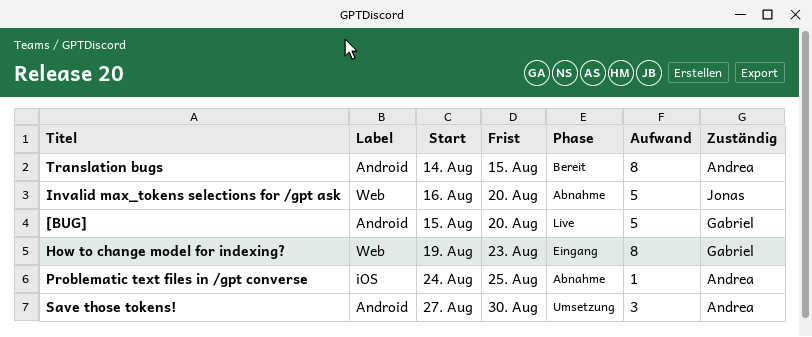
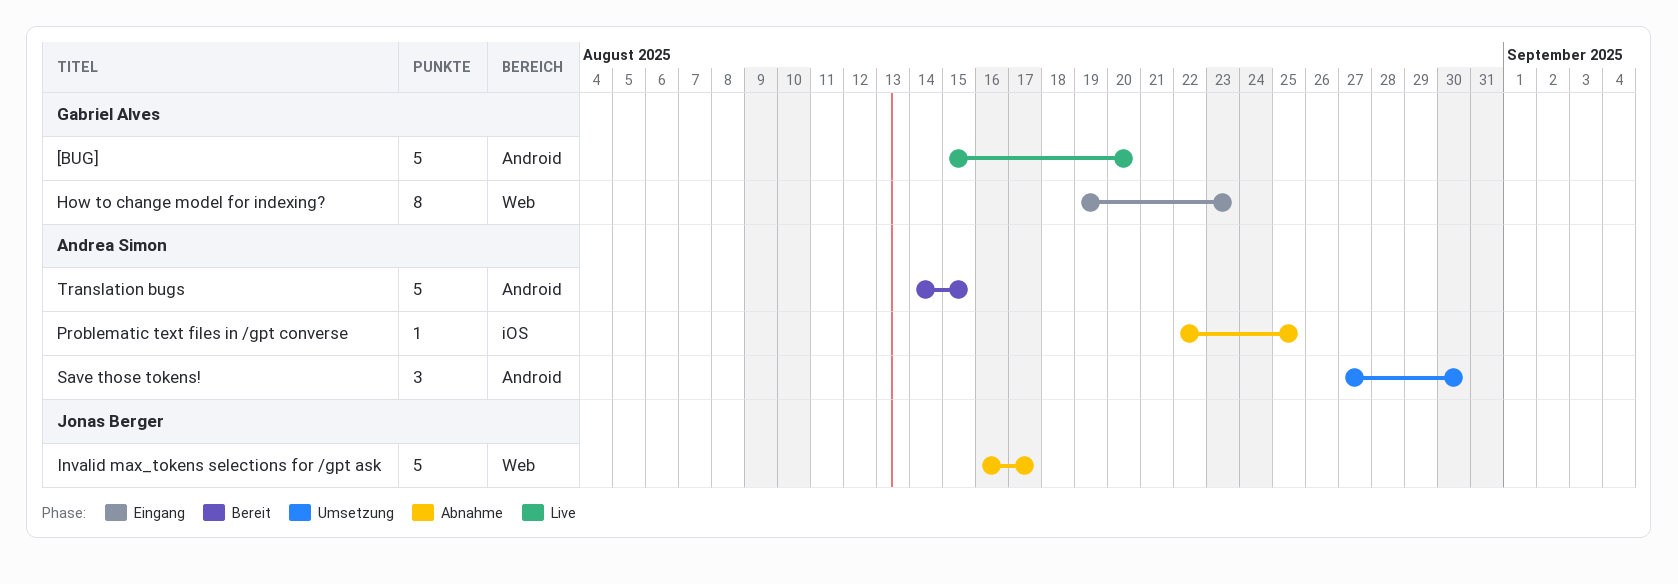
Invalid max_tokens selections for /gpt ask, due: Aug 20 -> Aug 17
Problematic text files in /gpt converse, start: Aug 24 -> Aug 22
Translation bugs, estimate: 8 -> 5

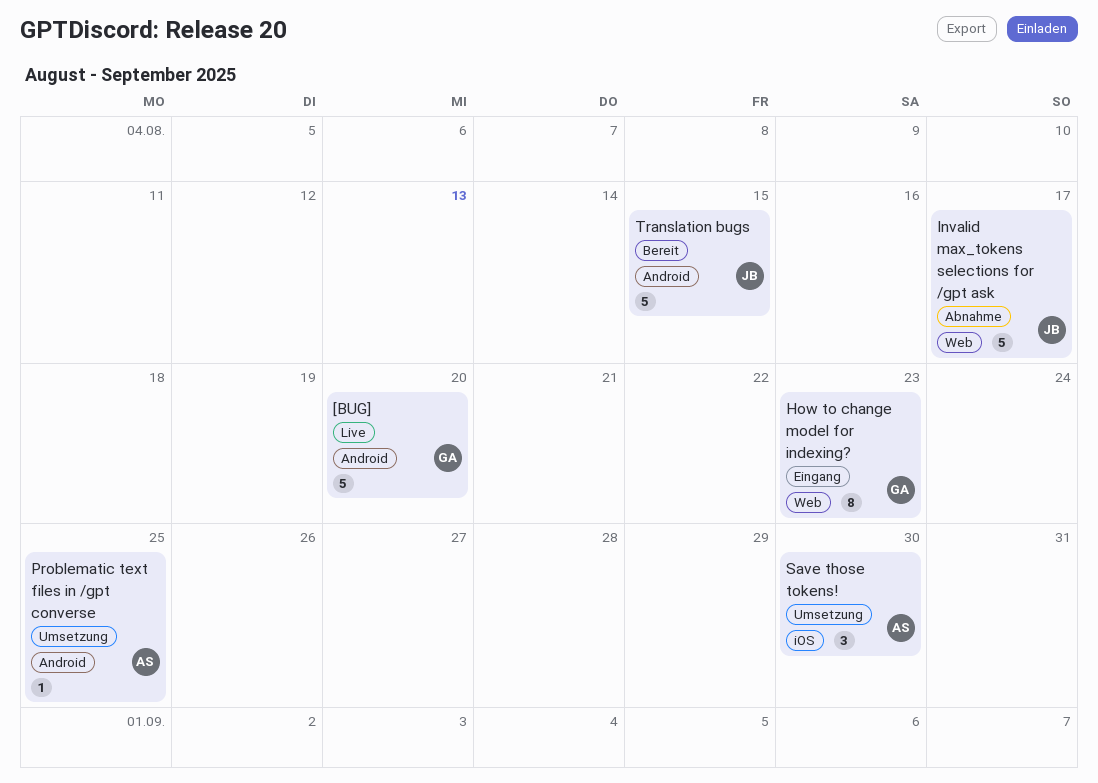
Problematic text files in /gpt converse, status: Abnahme -> Umsetzung
Problematic text files in /gpt converse, label: iOS -> Android
Save those tokens!, label: Android -> iOS
Translation bugs, owner: Andrea Simon -> Jonas Berger

